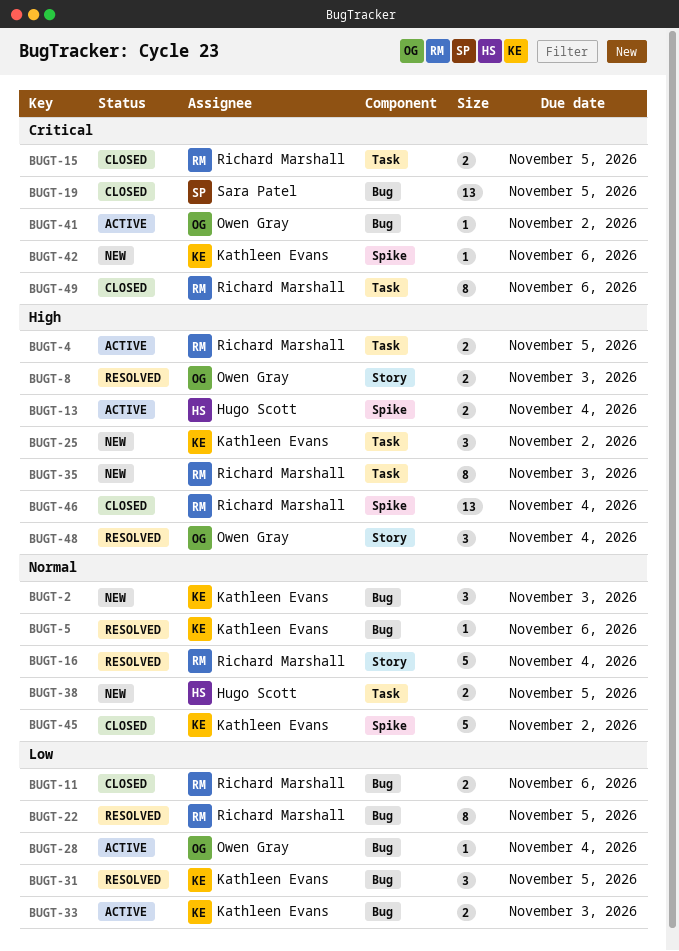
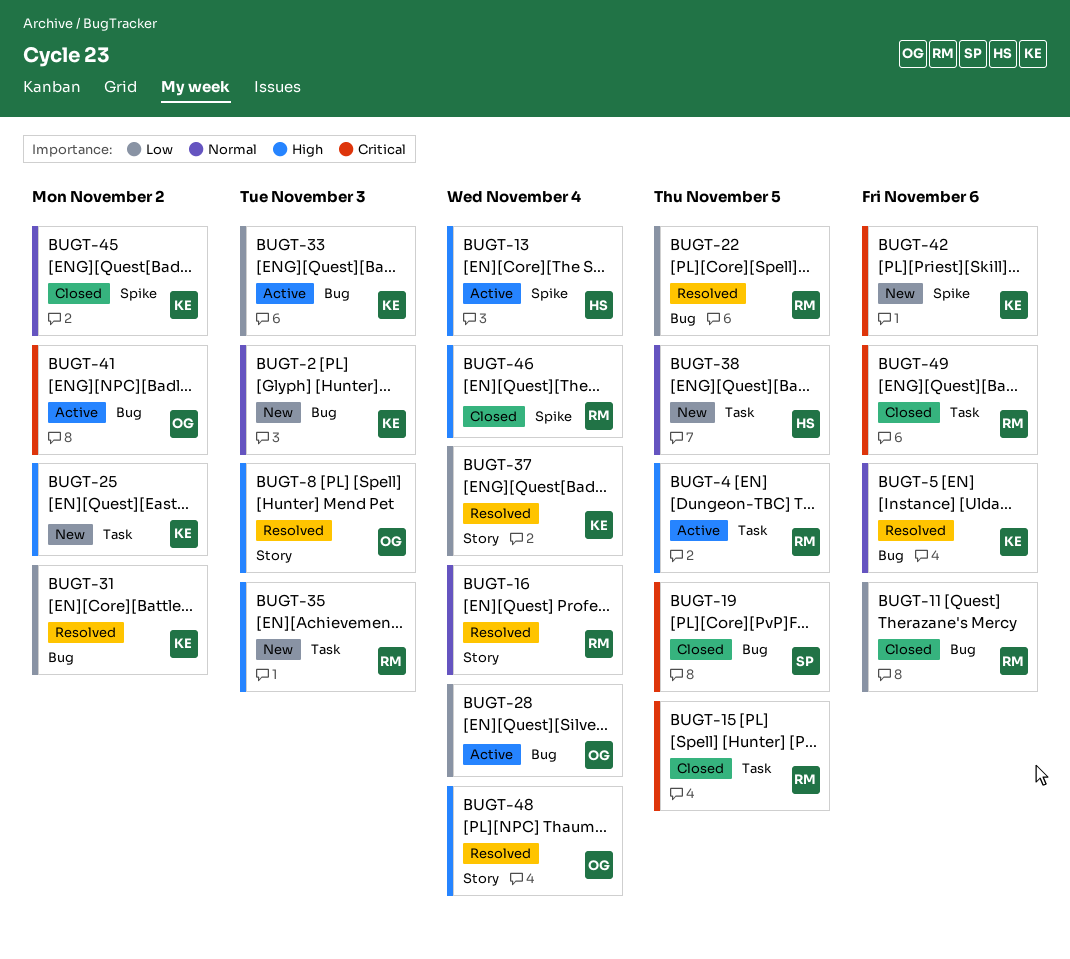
BUGT-31, due: Nov 5 -> Nov 2
BUGT-37: none -> present

